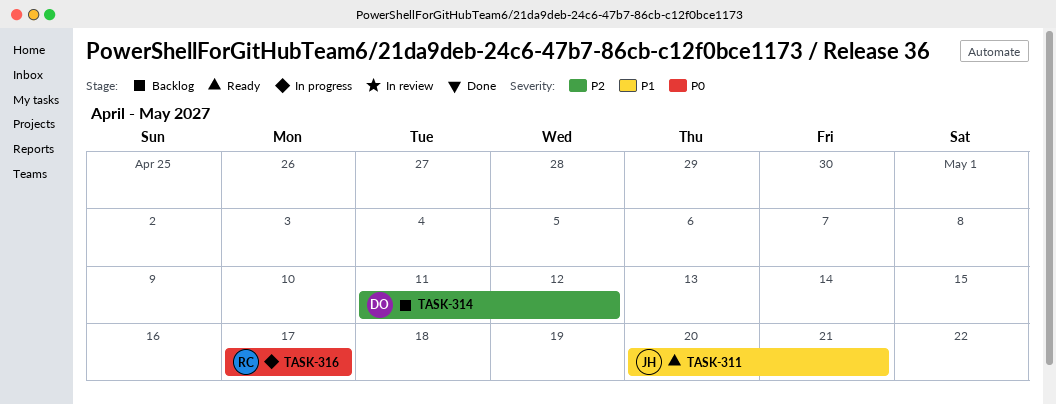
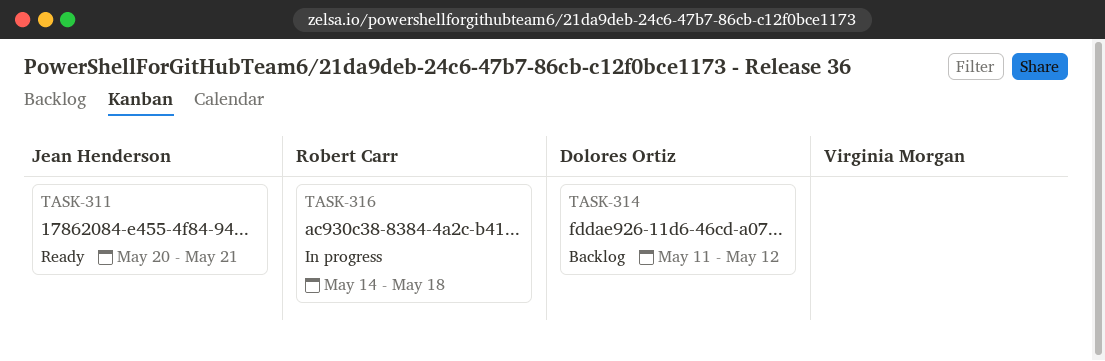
TASK-316, start: May 17 -> May 14
TASK-316, due: May 17 -> May 18

